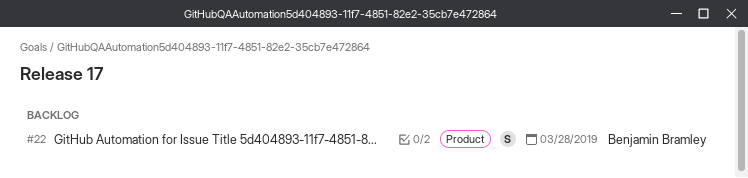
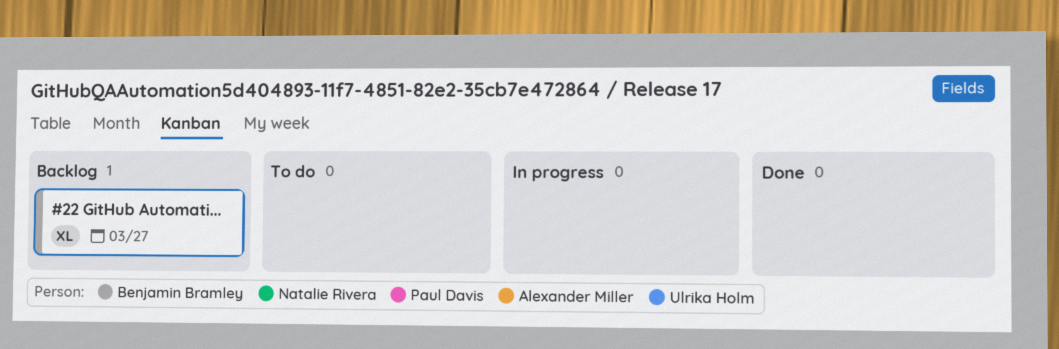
#22, estimate: S -> XL
#22, due: Mar 28 -> Mar 27

